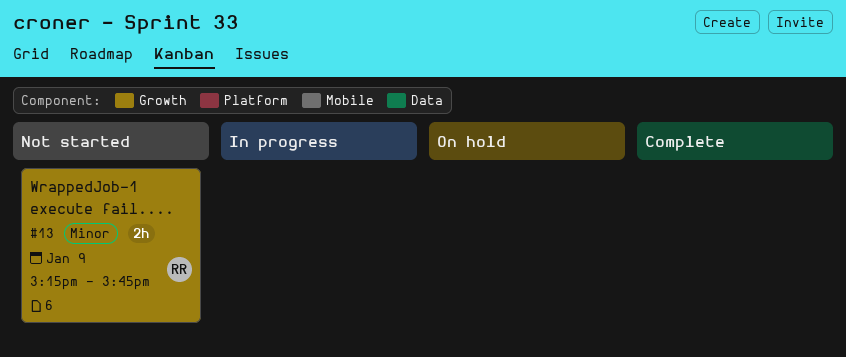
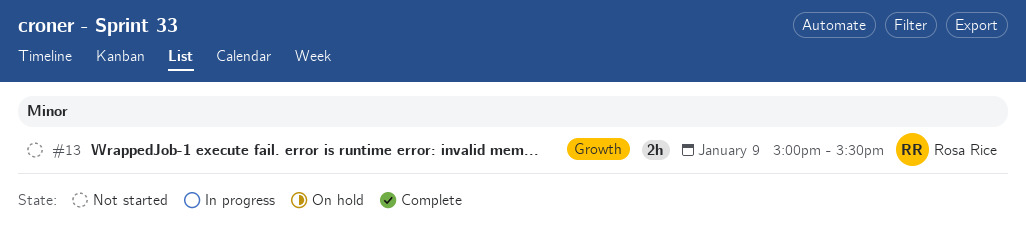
#13, begins: 15:15 -> 15:00
#13, ends: 15:45 -> 15:30

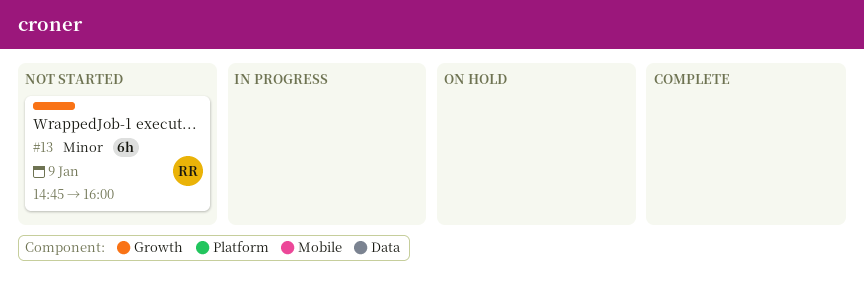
#13, estimate: 2h -> 6h
#13, begins: 15:00 -> 14:45
#13, ends: 15:30 -> 16:00

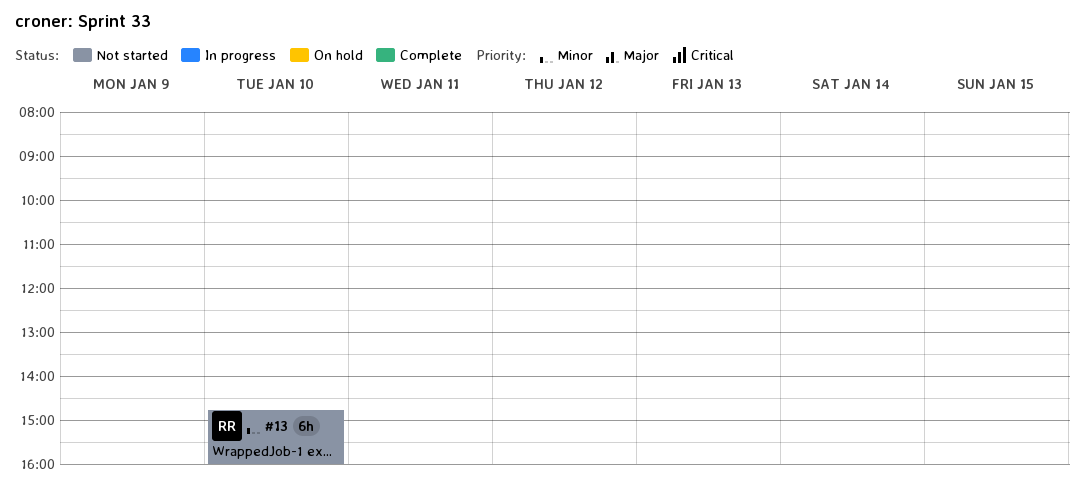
#13, day: Jan 9 -> Jan 10

